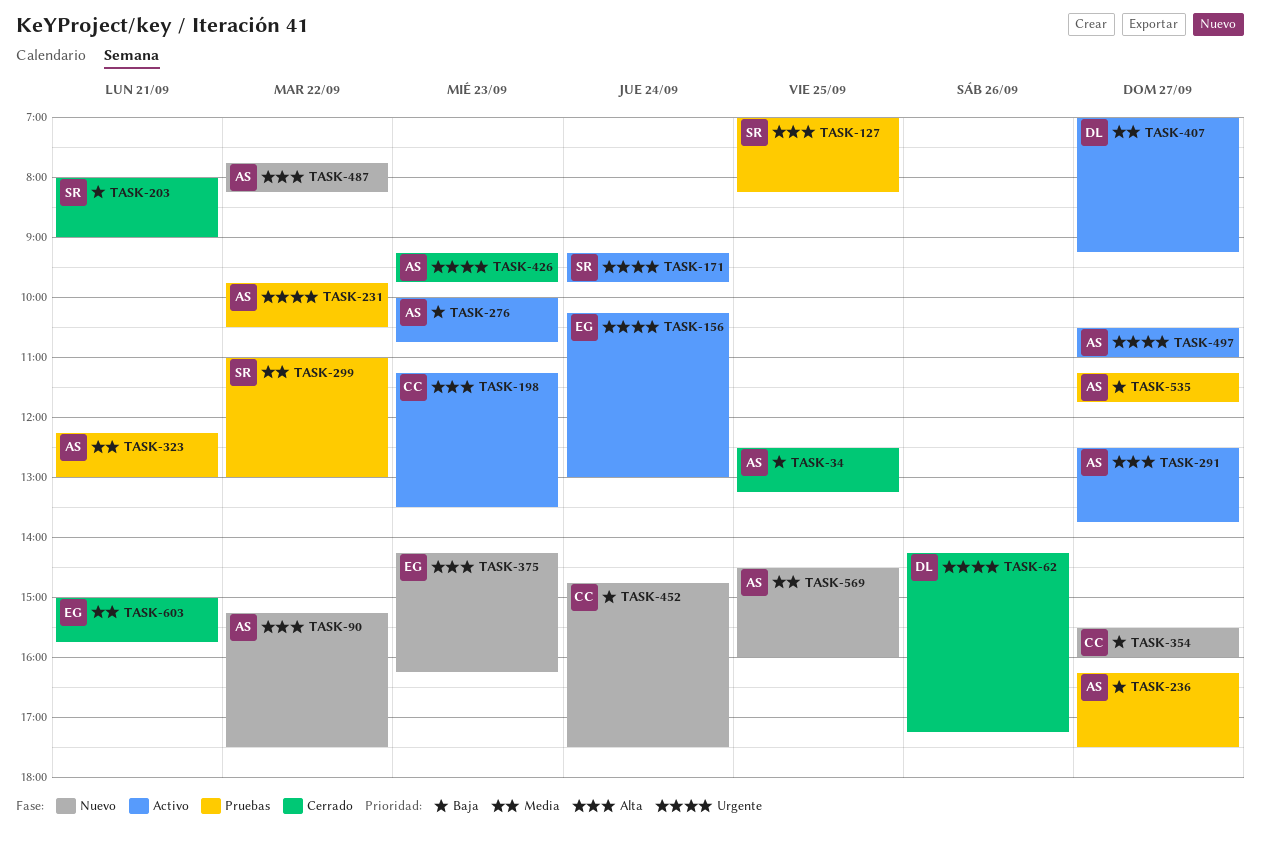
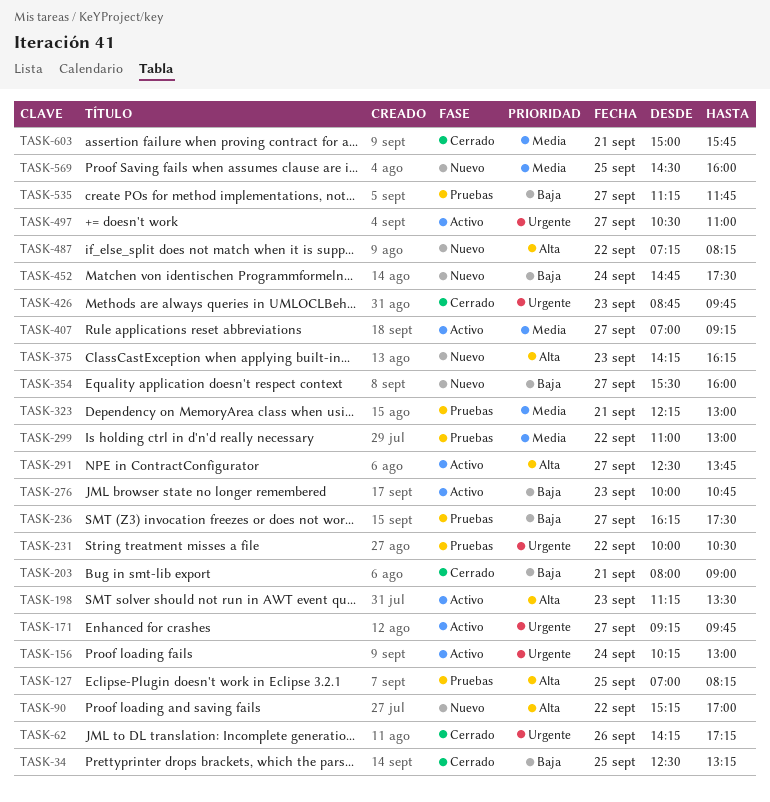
TASK-90, ends: 17:30 -> 17:00
TASK-171, day: Sep 24 -> Sep 27
TASK-231, begins: 09:45 -> 10:00
TASK-426, begins: 09:15 -> 08:45
TASK-487, begins: 07:45 -> 07:15

